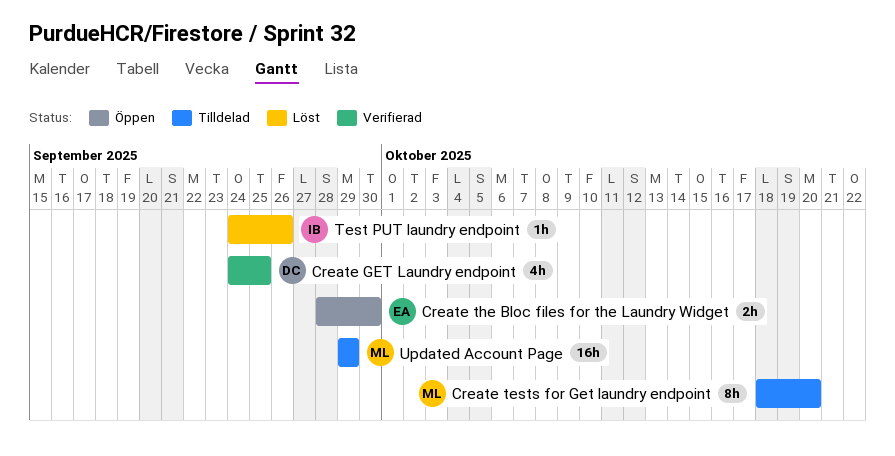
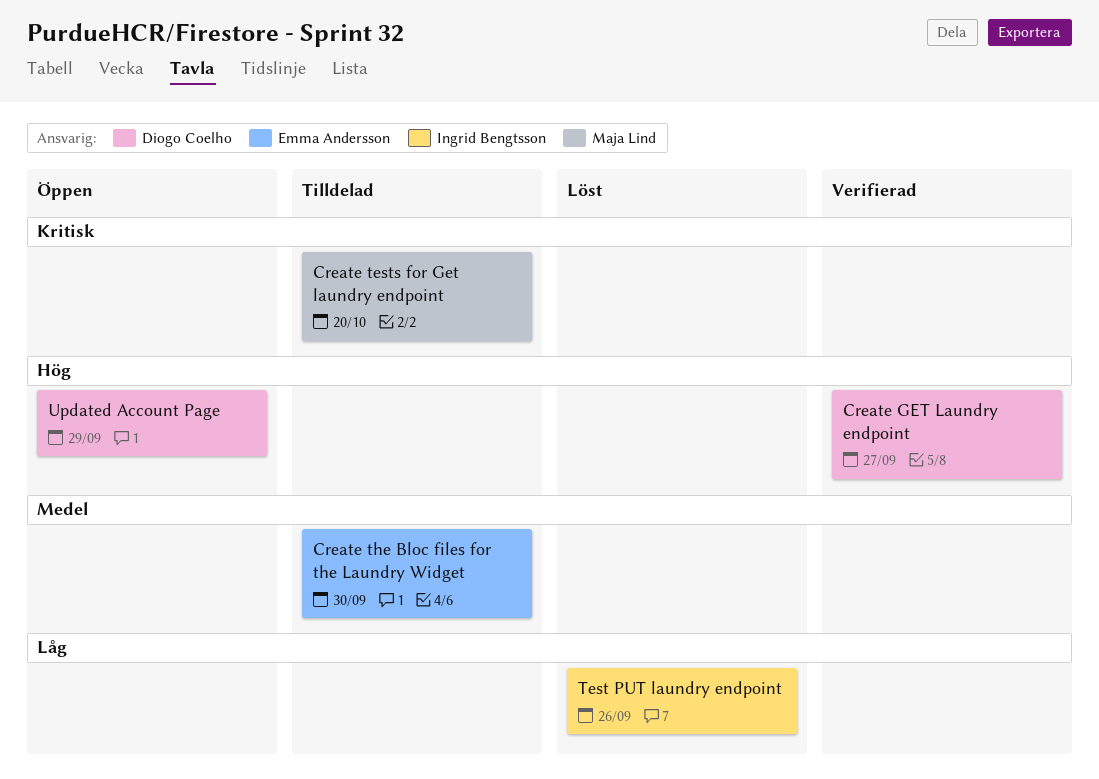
Create GET Laundry endpoint, due: Sep 25 -> Sep 27
Create the Bloc files for the Laundry Widget, status: Öppen -> Tilldelad
Updated Account Page, status: Tilldelad -> Öppen
Updated Account Page, owner: Maja Lind -> Diogo Coelho

